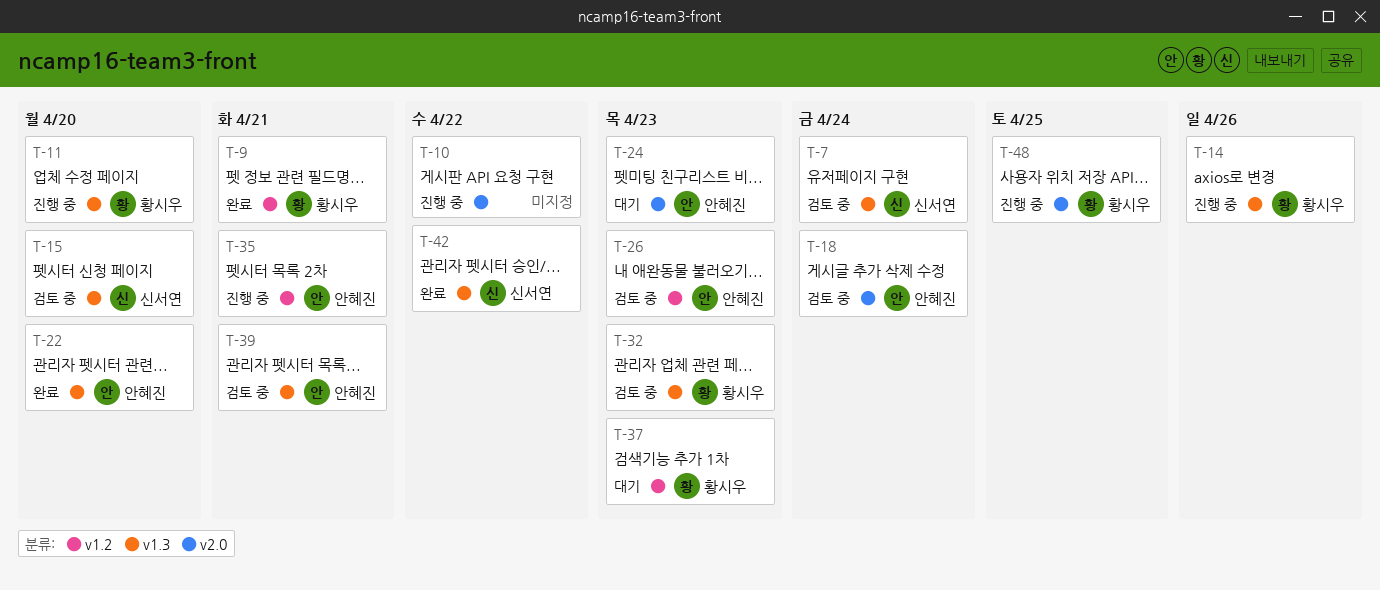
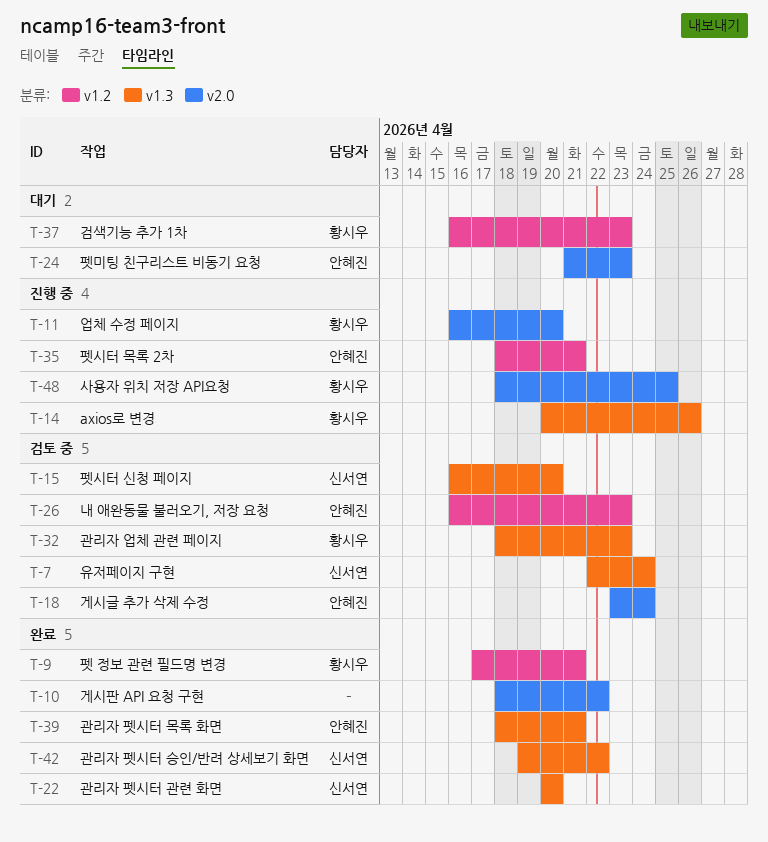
T-10, status: 진행 중 -> 완료
T-11, label: v1.3 -> v2.0
T-22, owner: 안혜진 -> 신서연
T-39, status: 검토 중 -> 완료

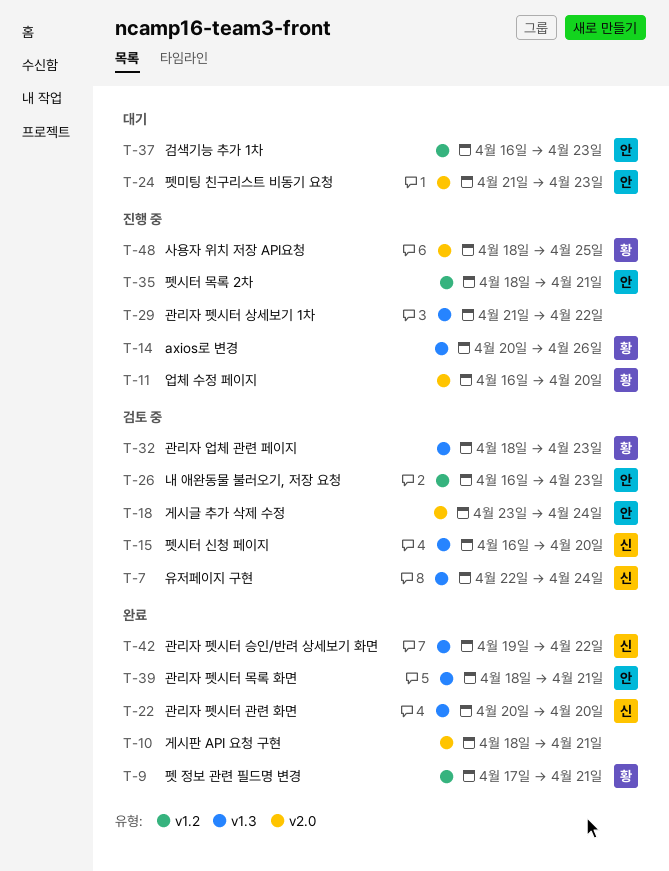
T-10, due: Apr 22 -> Apr 21
T-29: none -> present
T-37, owner: 황시우 -> 안혜진

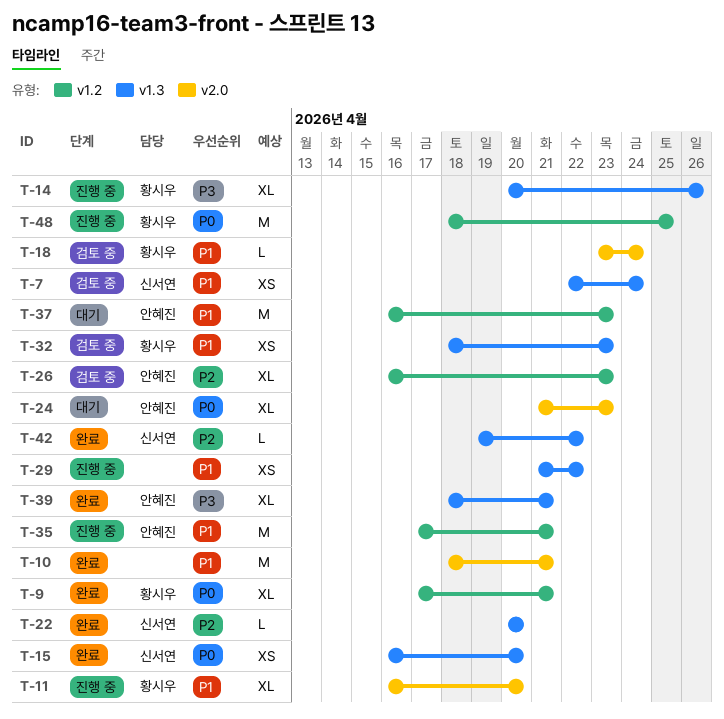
T-15, status: 검토 중 -> 완료
T-18, owner: 안혜진 -> 황시우
T-35, start: Apr 18 -> Apr 17
T-48, label: v2.0 -> v1.2

